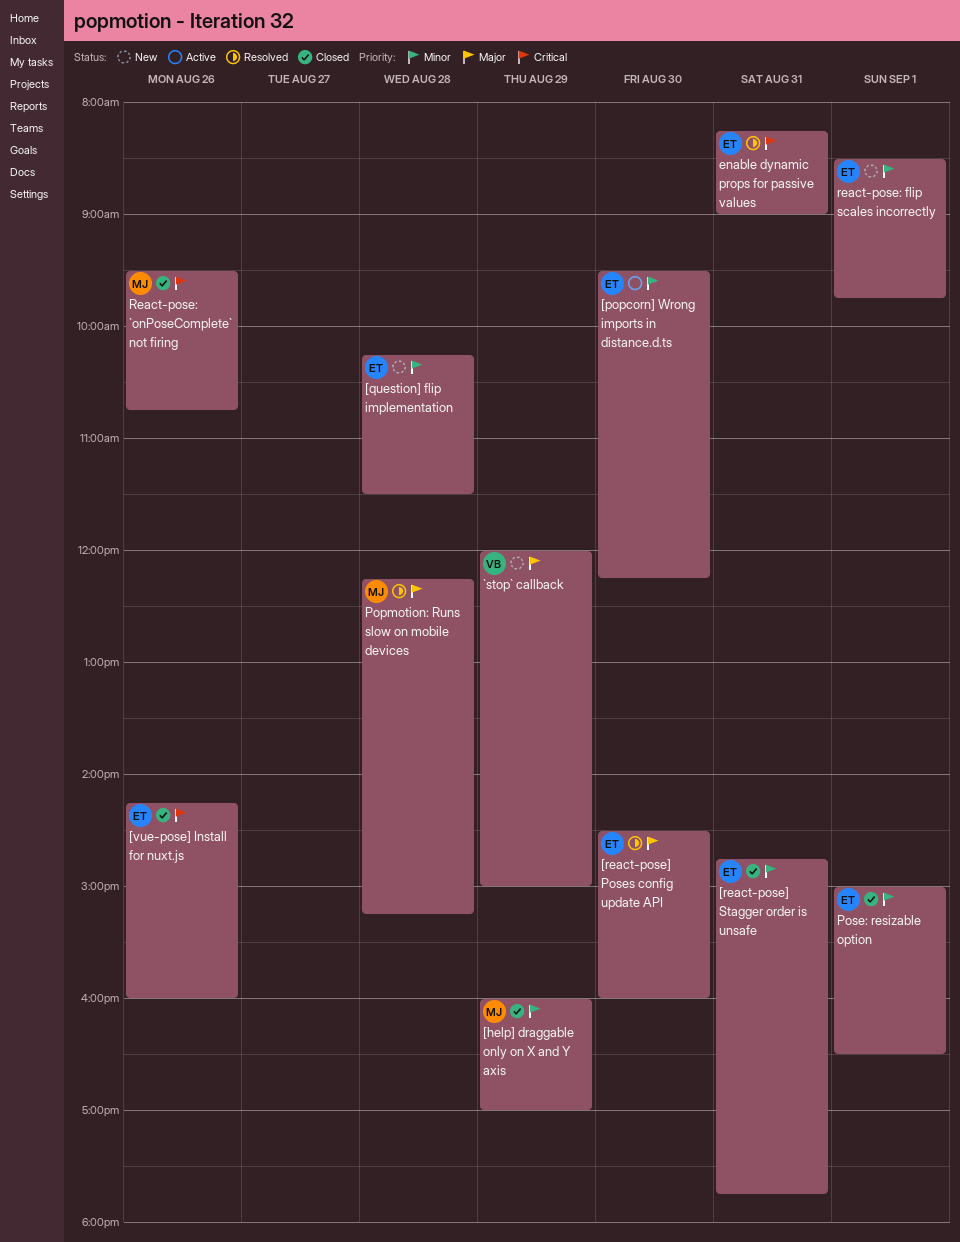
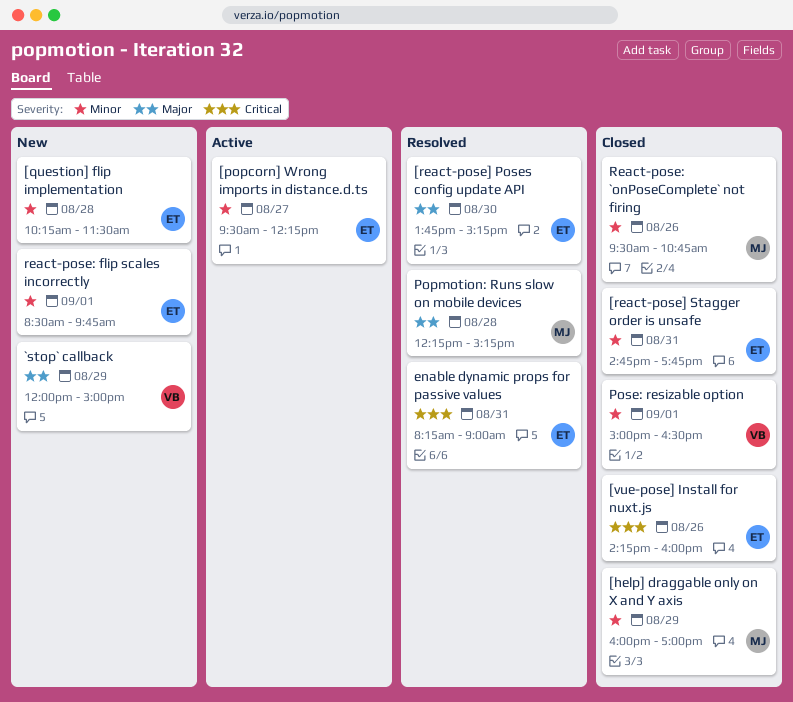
[popcorn] Wrong imports in distance.d.ts, day: Aug 30 -> Aug 27
[react-pose] Poses config update API, begins: 14:30 -> 13:45
[react-pose] Poses config update API, ends: 16:00 -> 15:15
Pose: resizable option, owner: ET -> VB
React-pose: `onPoseComplete` not firing, priority: Critical -> Minor

